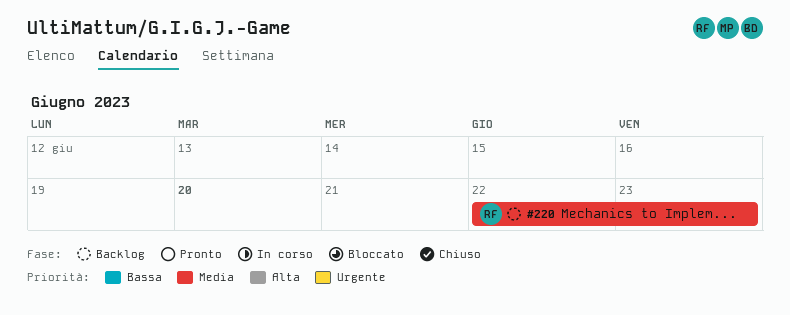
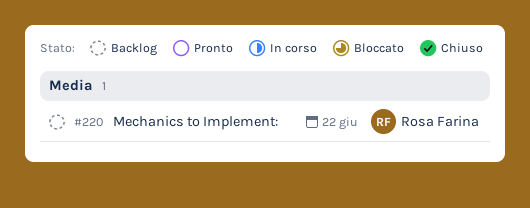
#220, due: Jun 23 -> Jun 22

